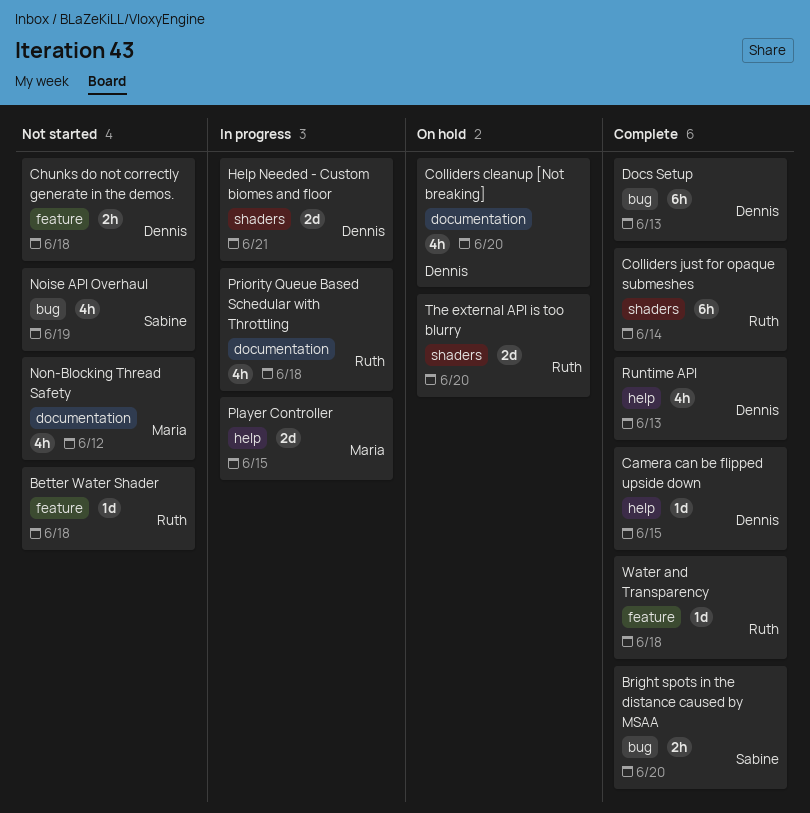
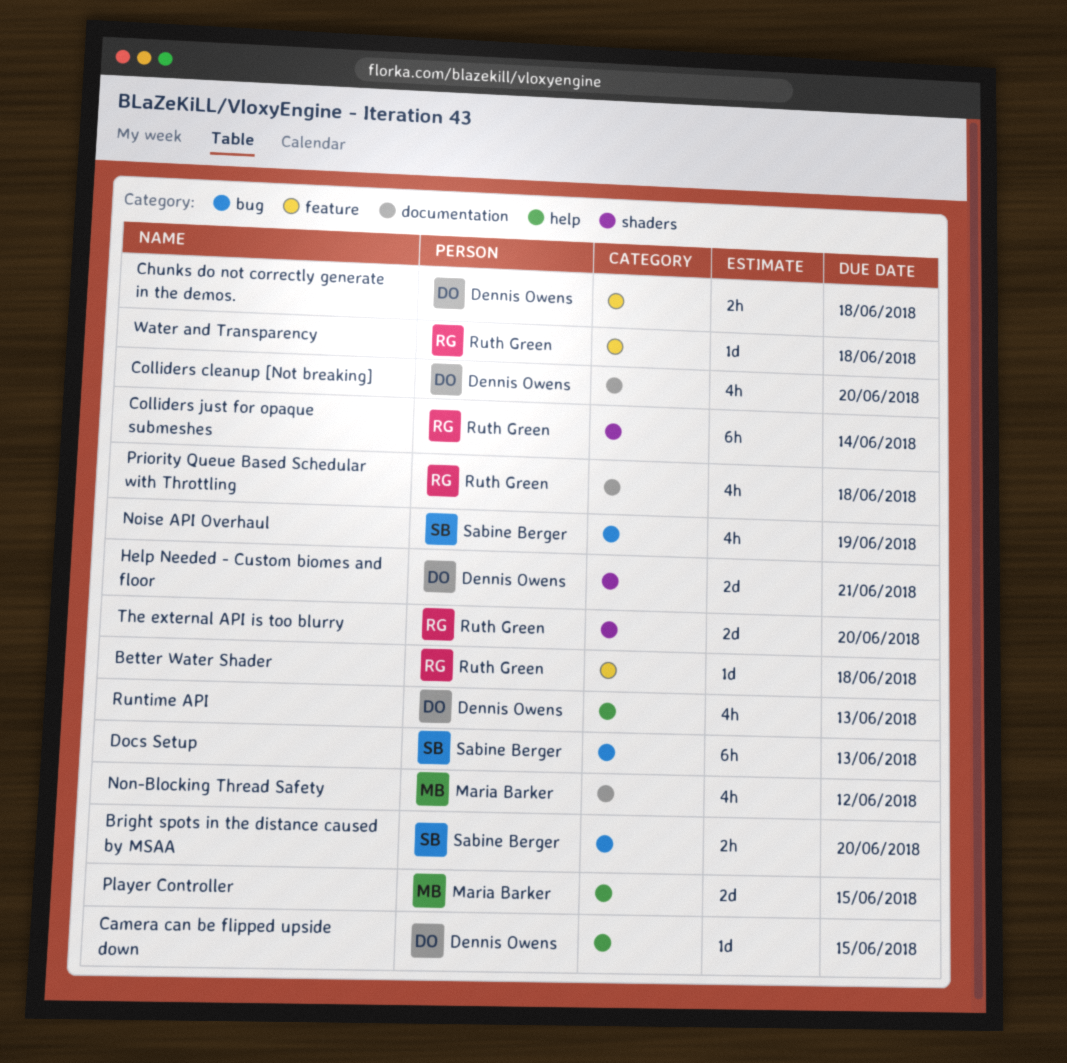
Docs Setup, owner: Dennis Owens -> Sabine Berger

